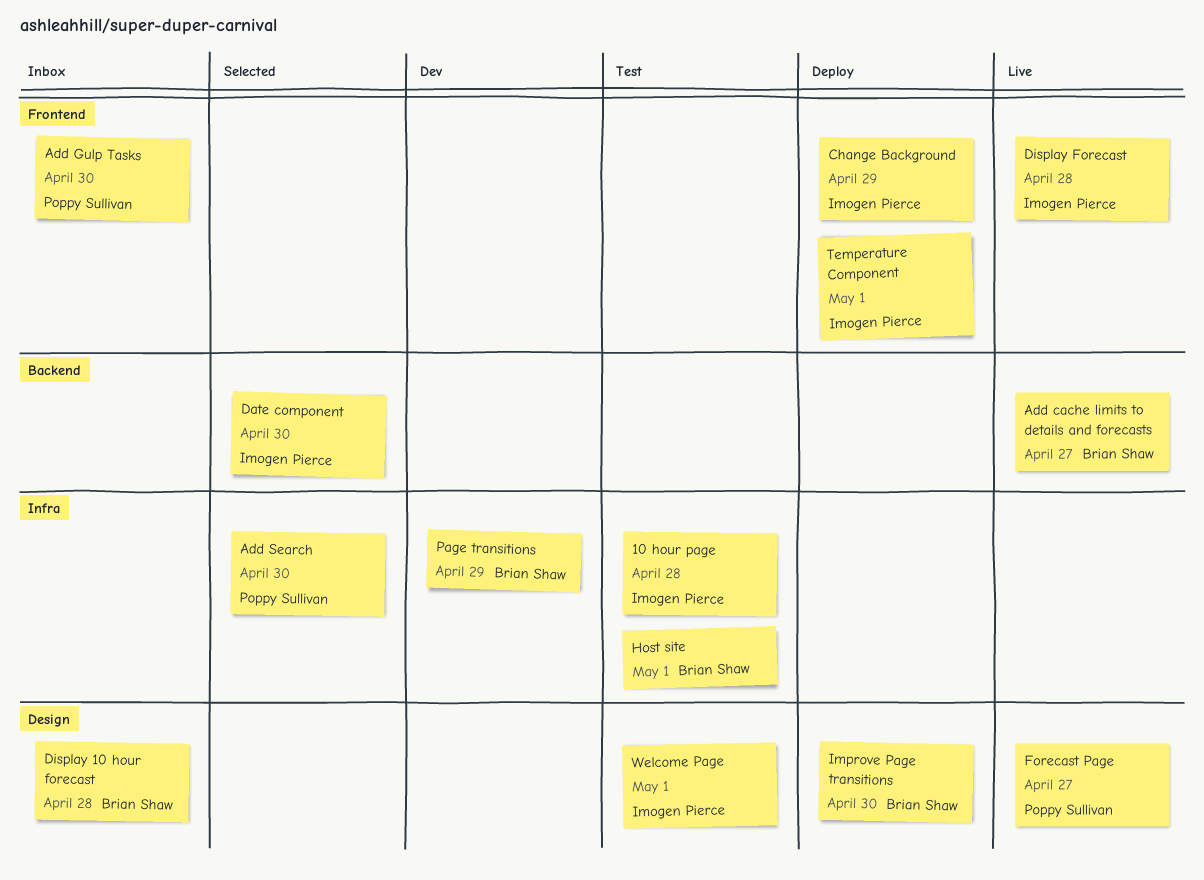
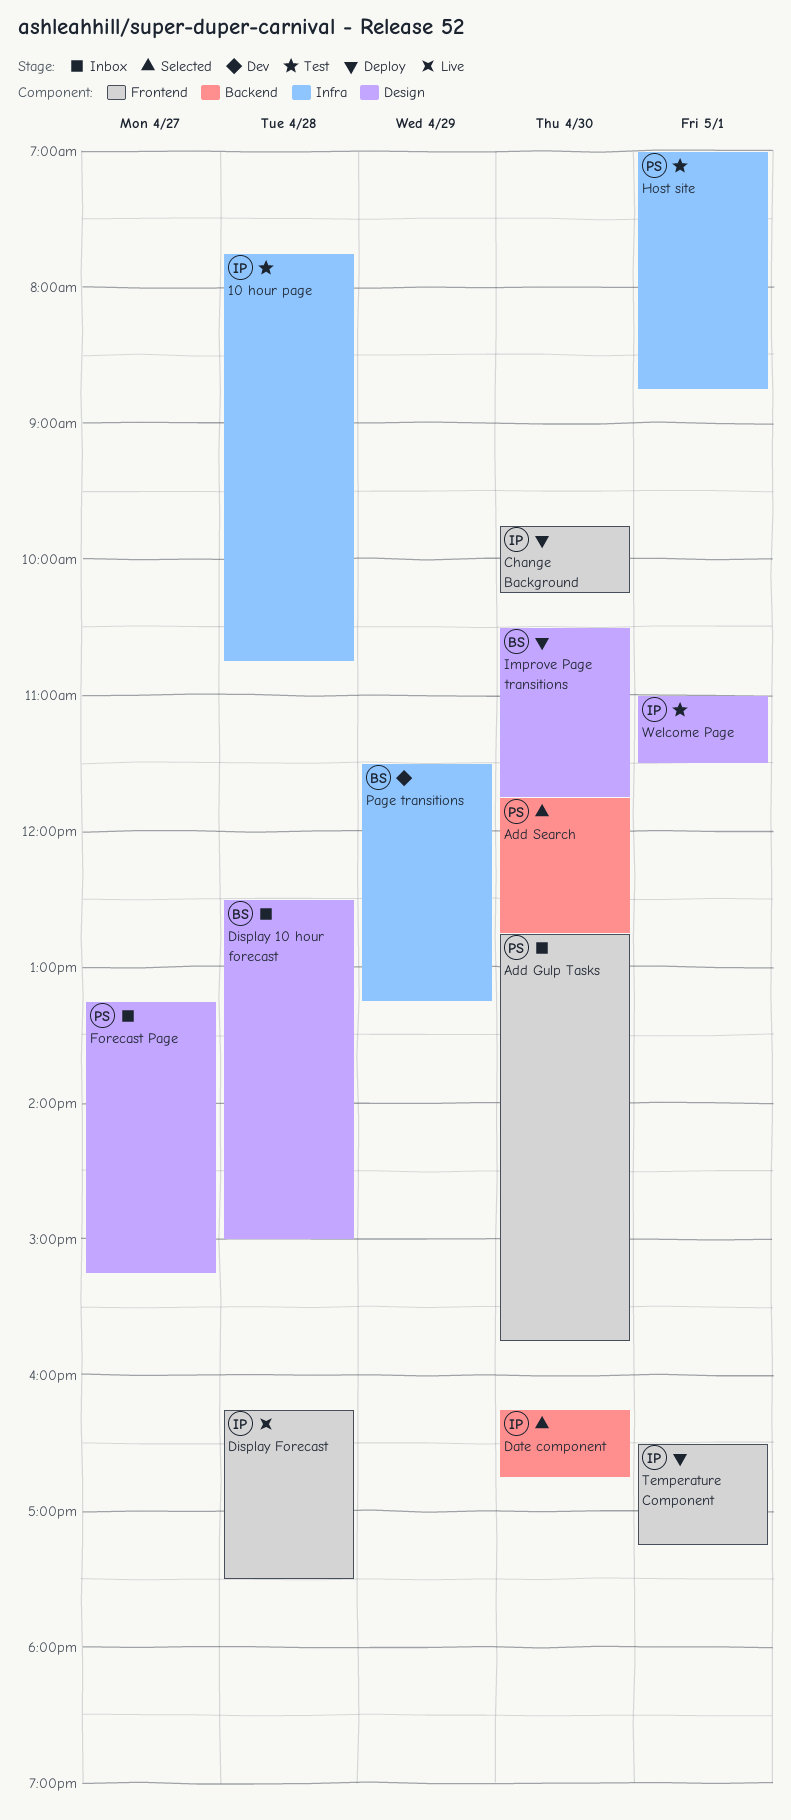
Add cache limits to details and forecasts: present -> none
Add Search, label: Infra -> Backend
Change Background, day: Apr 29 -> Apr 30
Forecast Page, status: Live -> Inbox
Host site, owner: Brian Shaw -> Poppy Sullivan

